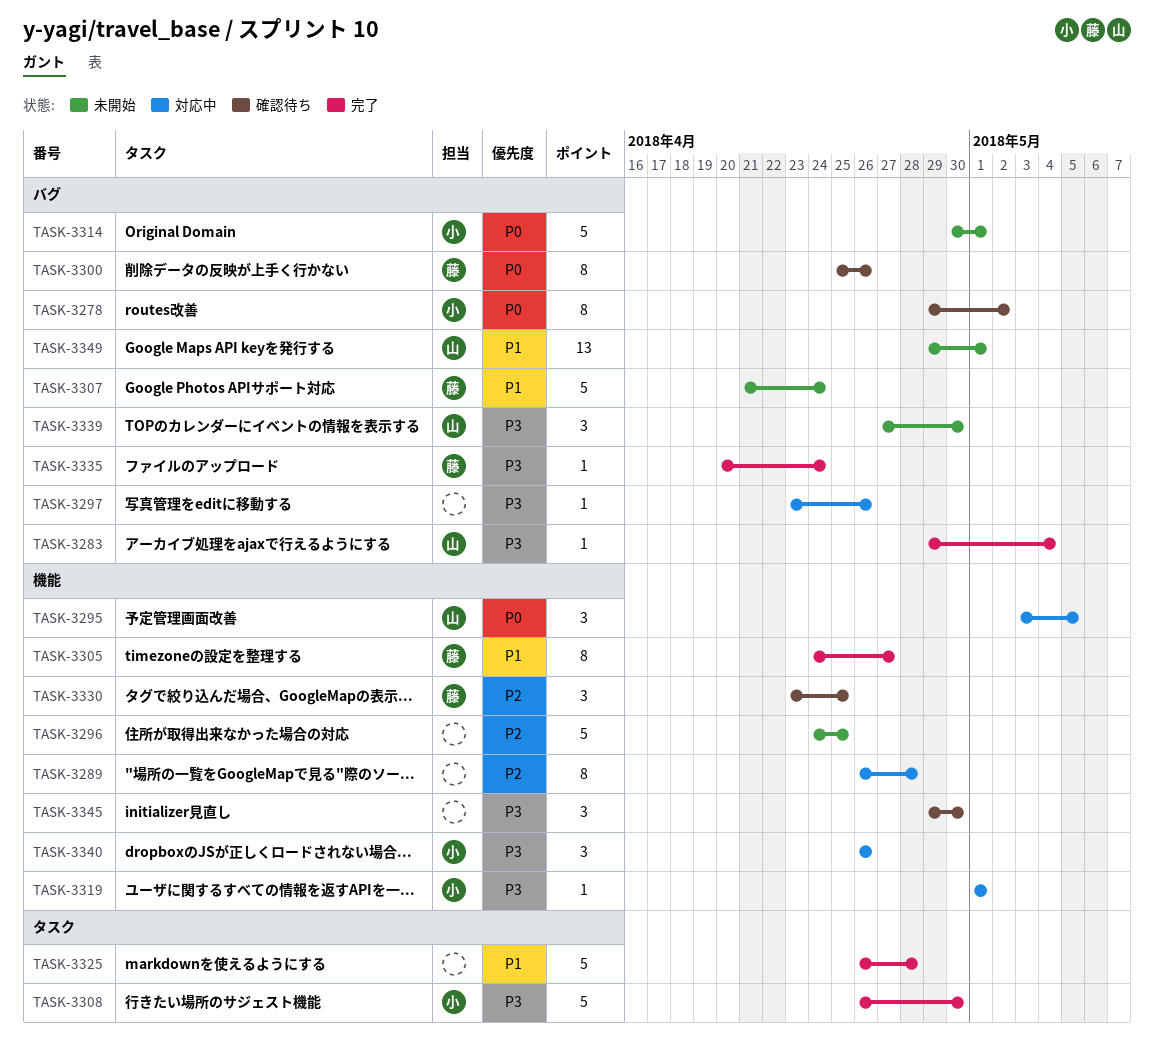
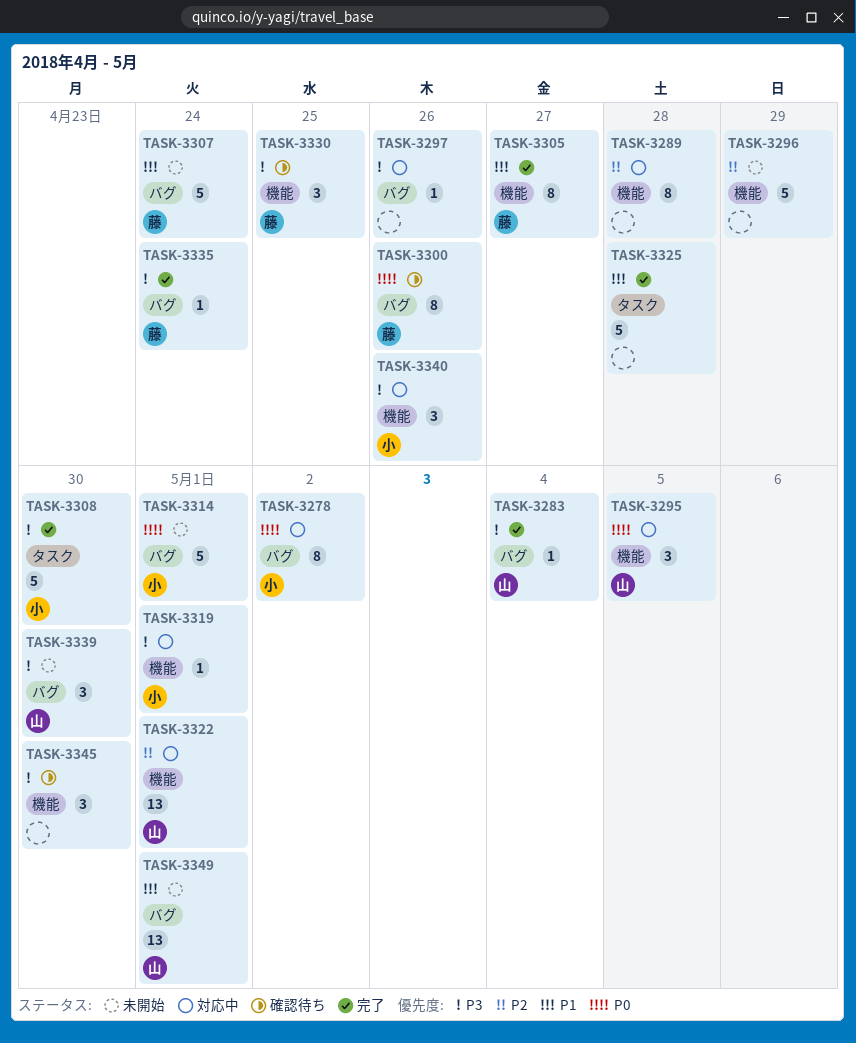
TASK-3278, status: 確認待ち -> 対応中
TASK-3296, due: Apr 25 -> Apr 29
TASK-3322: none -> present
TASK-3330, priority: P2 -> P3

